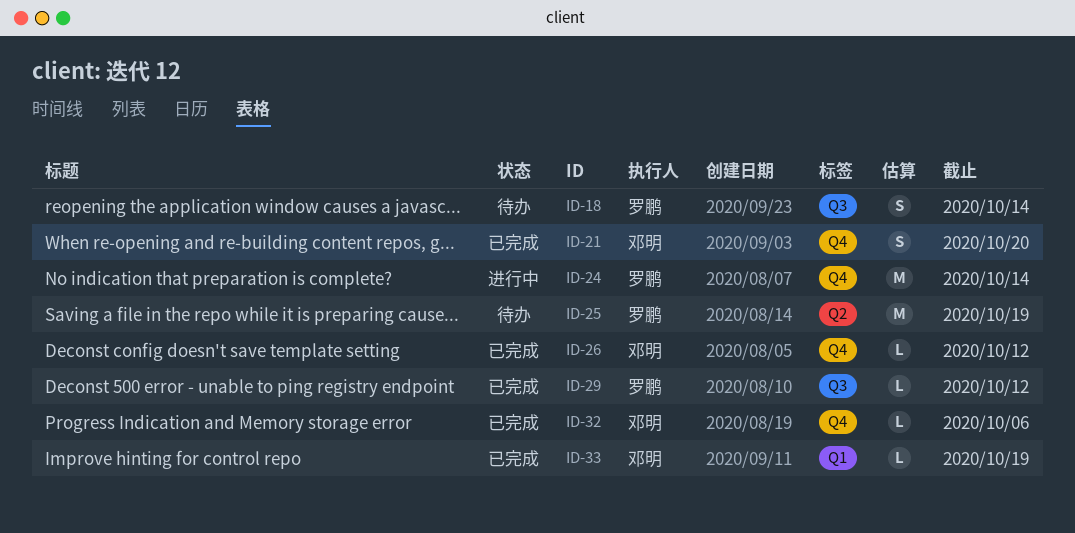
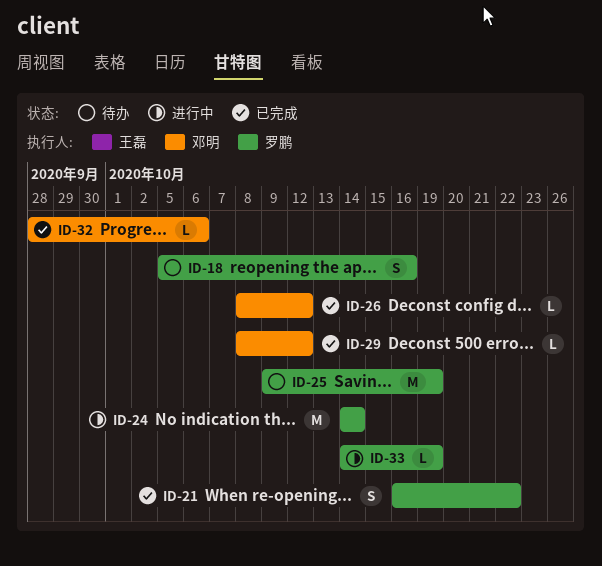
ID-18, due: Oct 14 -> Oct 16
ID-21, owner: 邓明 -> 罗鹏
ID-21, due: Oct 20 -> Oct 22
ID-29, owner: 罗鹏 -> 邓明
ID-33, status: 已完成 -> 进行中
ID-33, owner: 邓明 -> 罗鹏

